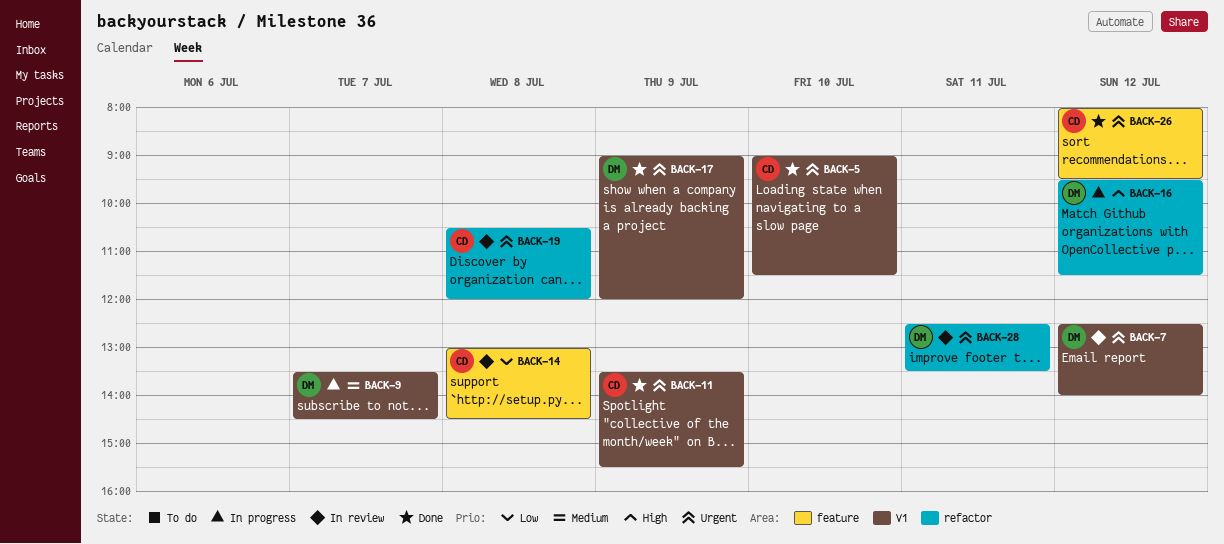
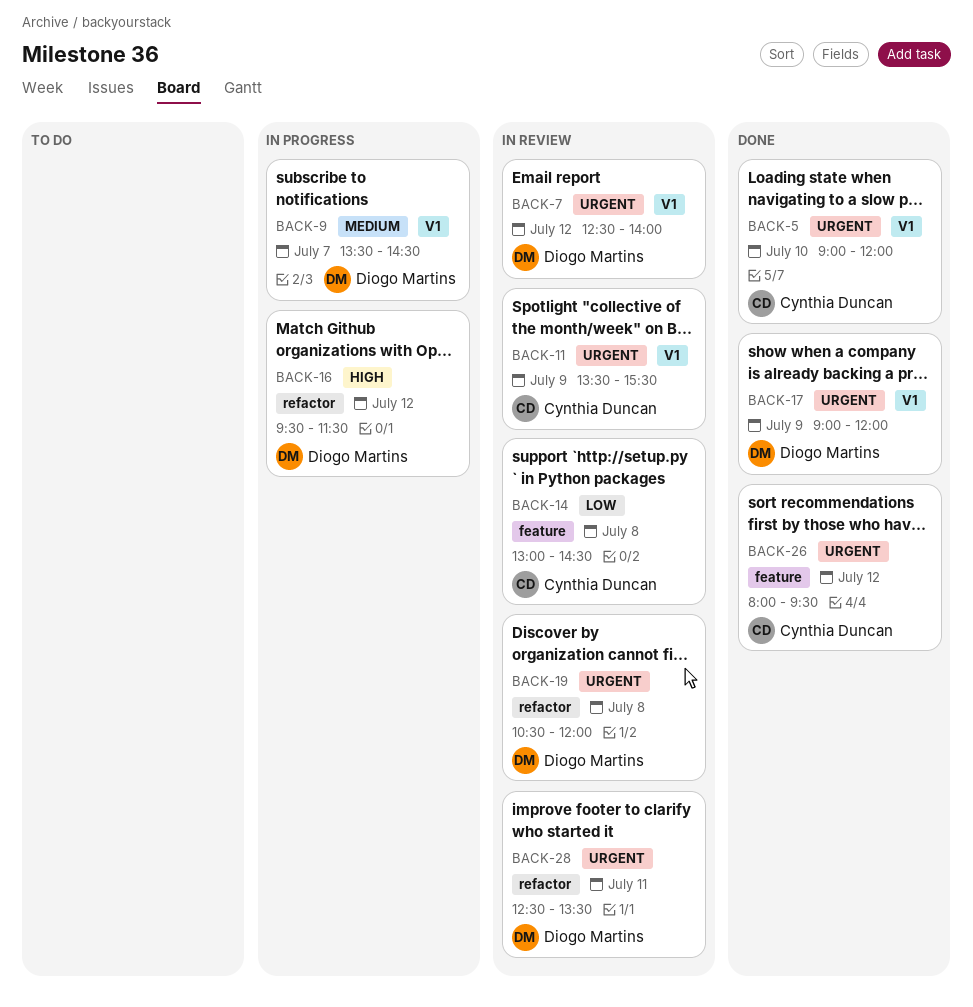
BACK-5, ends: 11:30 -> 12:00
BACK-11, status: Done -> In review
BACK-19, owner: Cynthia Duncan -> Diogo Martins

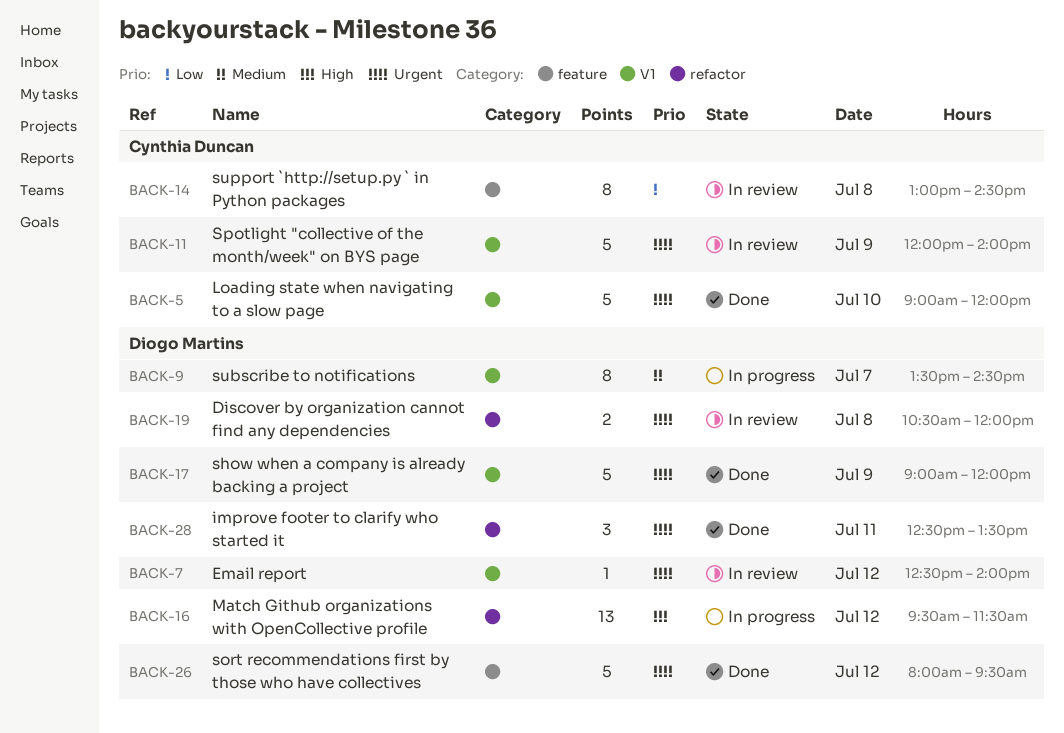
BACK-11, begins: 13:30 -> 12:00
BACK-11, ends: 15:30 -> 14:00
BACK-26, owner: Cynthia Duncan -> Diogo Martins
BACK-28, status: In review -> Done

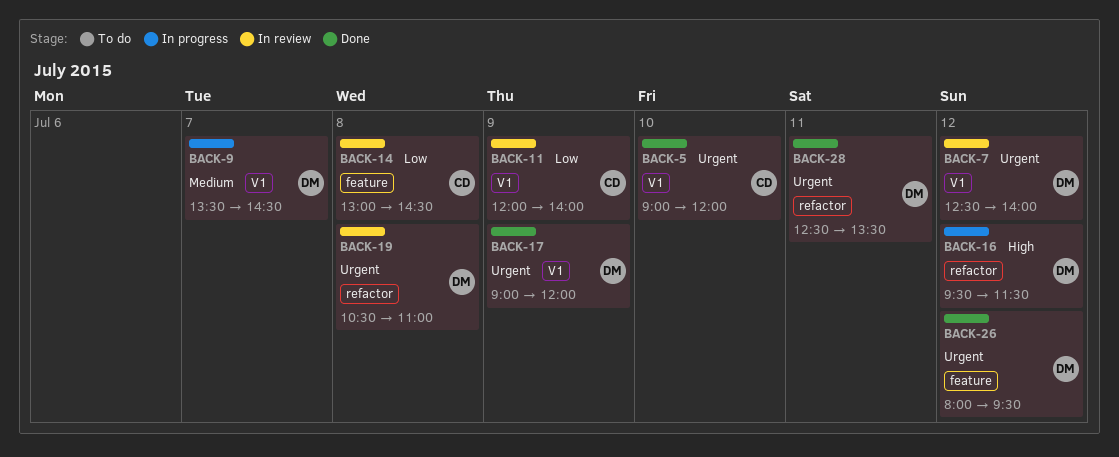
BACK-11, priority: Urgent -> Low
BACK-19, ends: 12:00 -> 11:00

